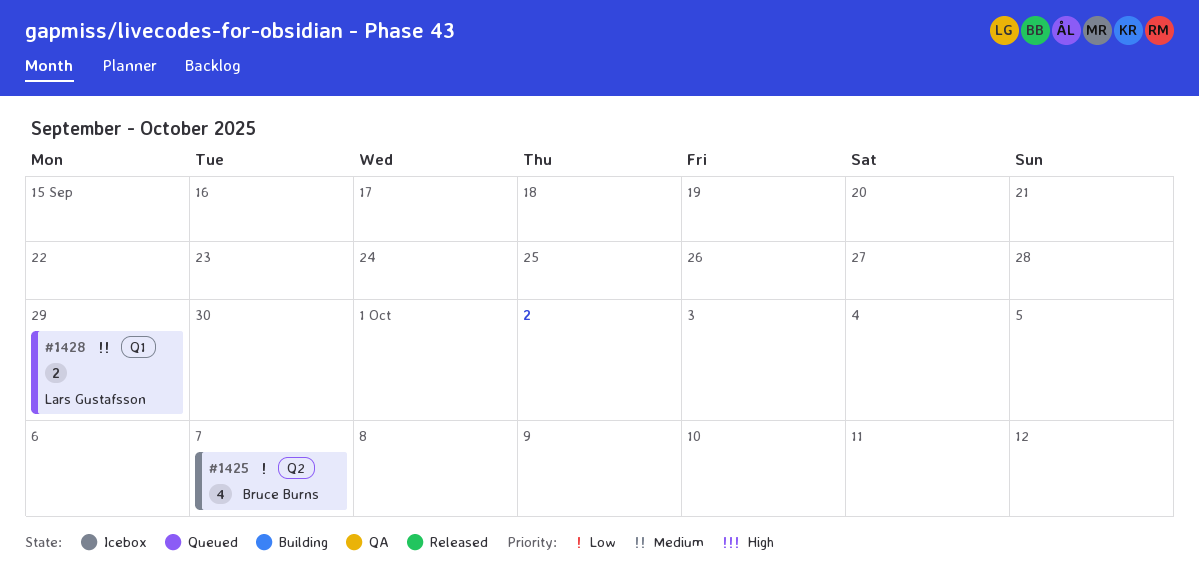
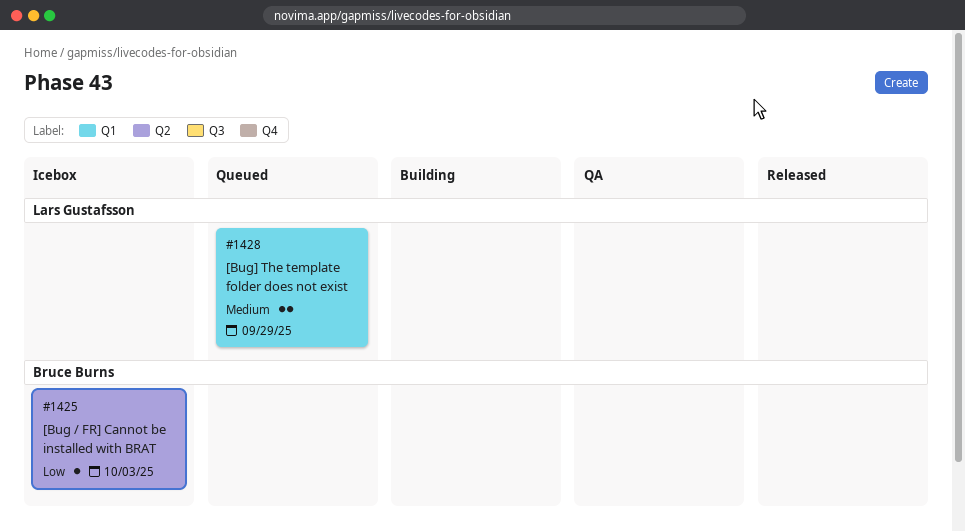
#1425, estimate: 4 -> 1
#1425, due: Oct 7 -> Oct 3

